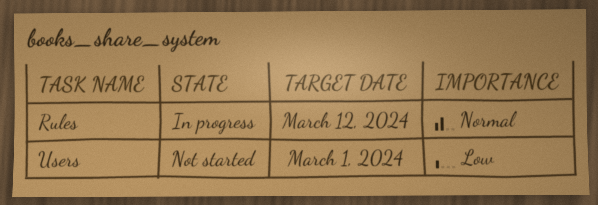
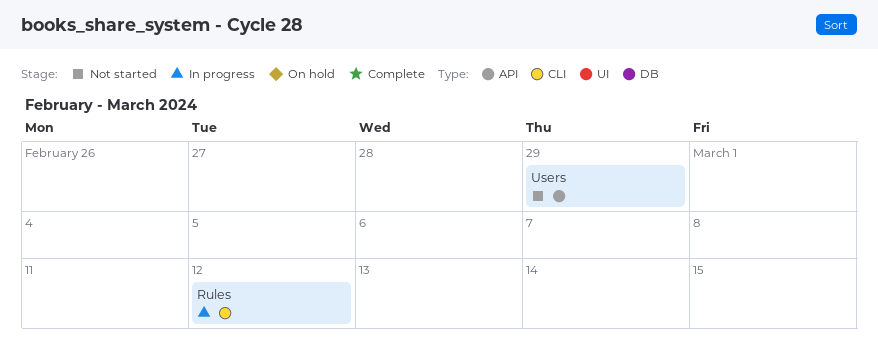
Users, due: Mar 1 -> Feb 29

